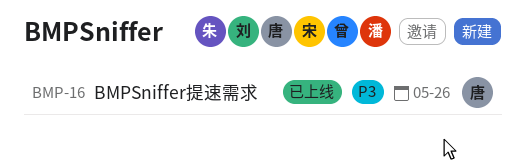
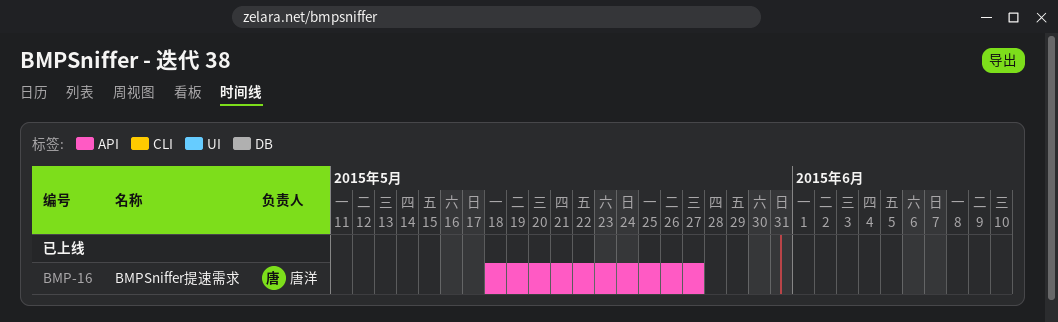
BMP-16, due: May 26 -> May 27

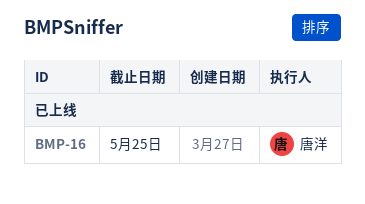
BMP-16, due: May 27 -> May 25

